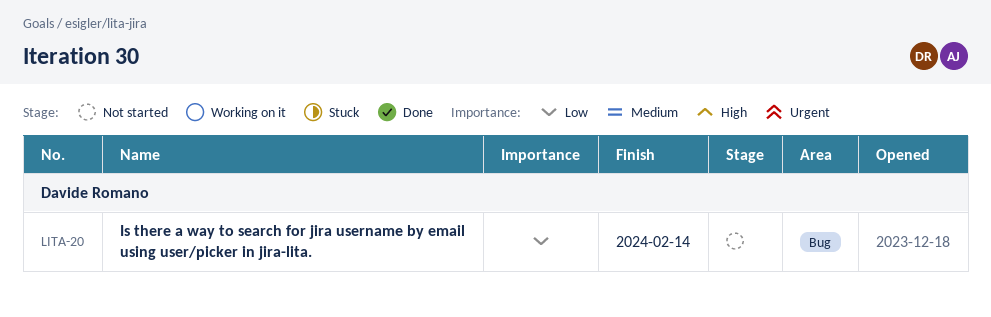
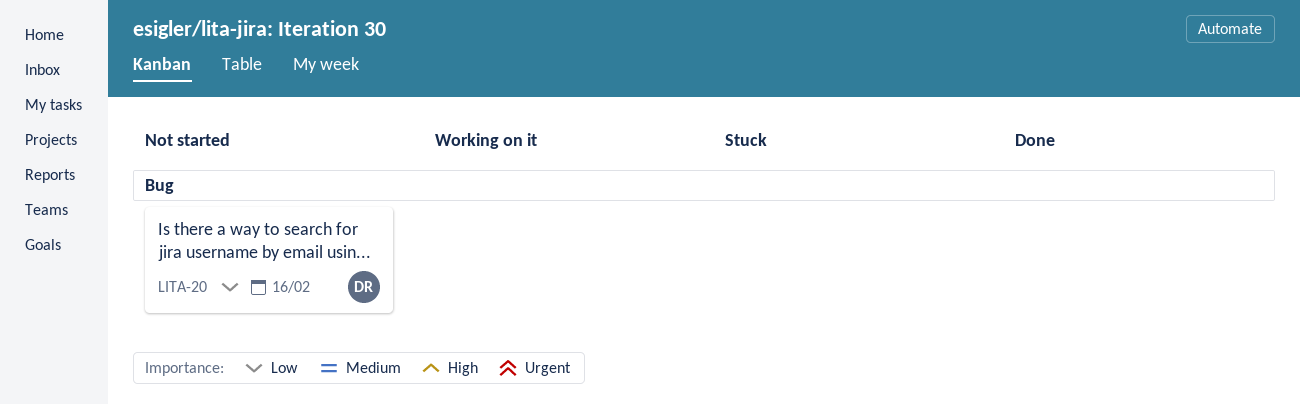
LITA-20, due: Feb 14 -> Feb 16

